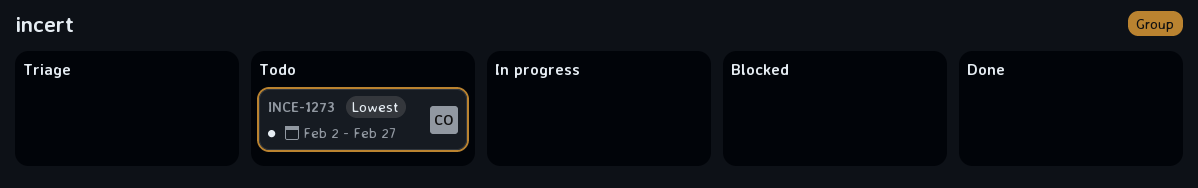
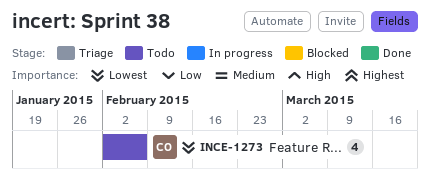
INCE-1273, estimate: 1 -> 4
INCE-1273, due: Feb 27 -> Feb 6

